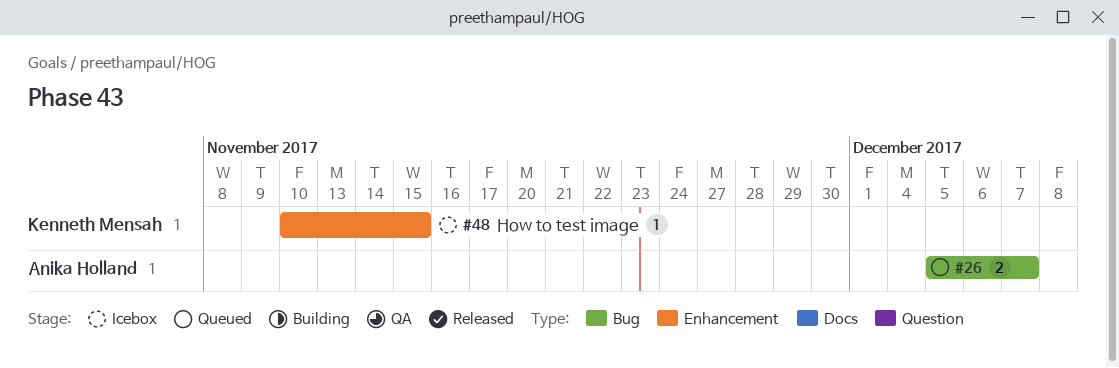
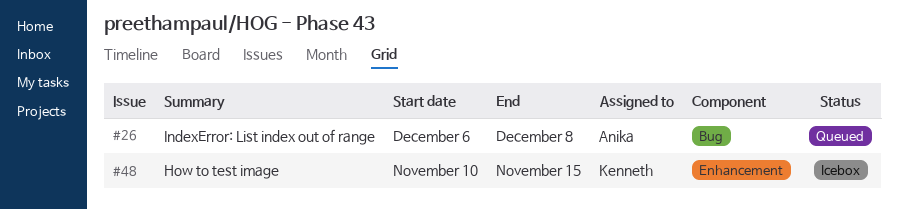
#26, start: Dec 5 -> Dec 6
#26, due: Dec 7 -> Dec 8

